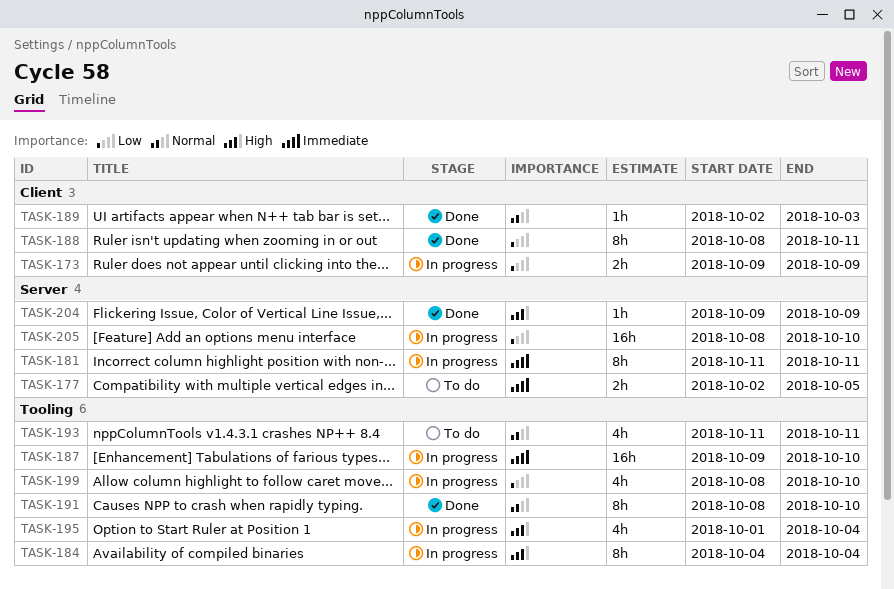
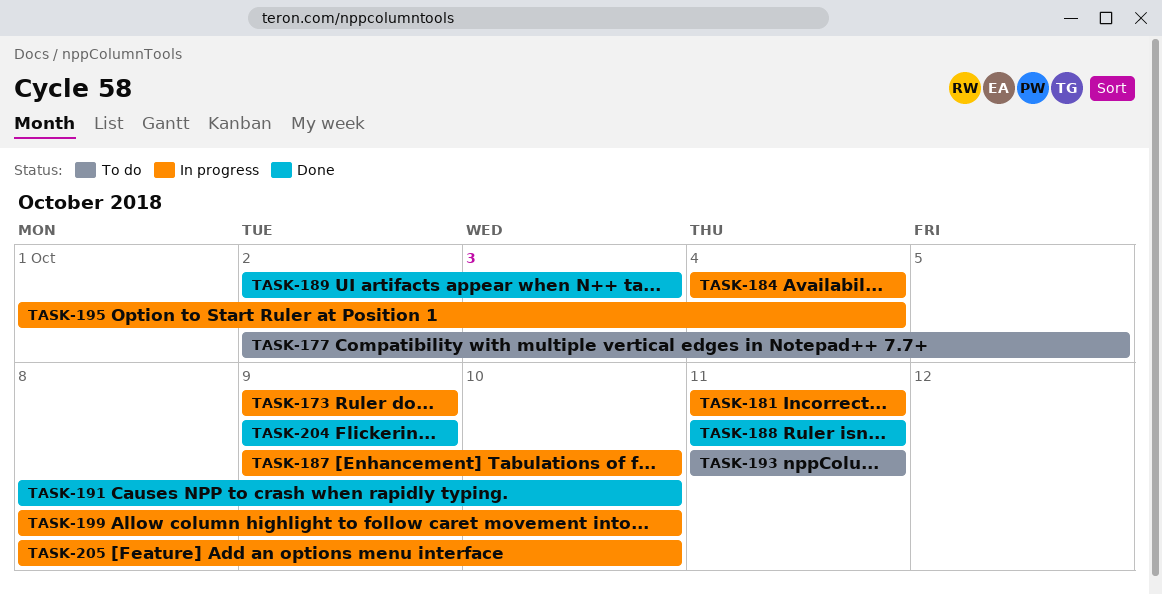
TASK-188, start: Oct 8 -> Oct 11

